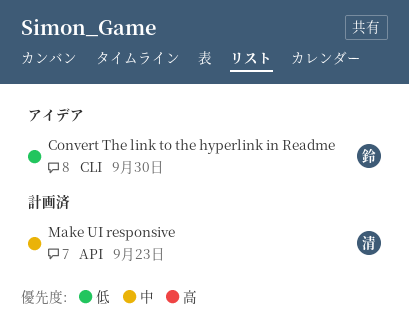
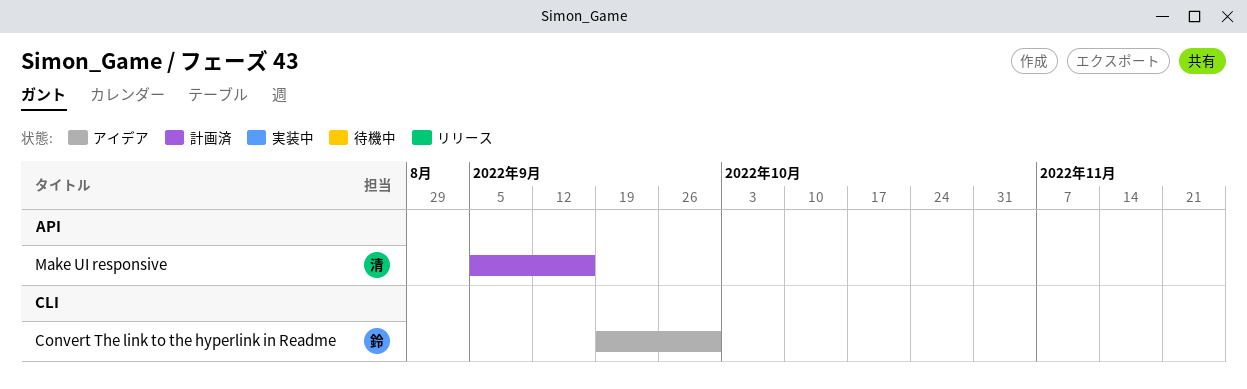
Make UI responsive, due: Sep 23 -> Sep 16

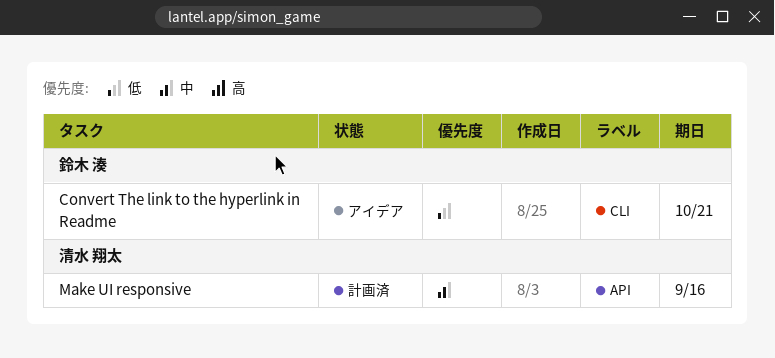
Convert The link to the hyperlink in Readme, due: Sep 30 -> Oct 21

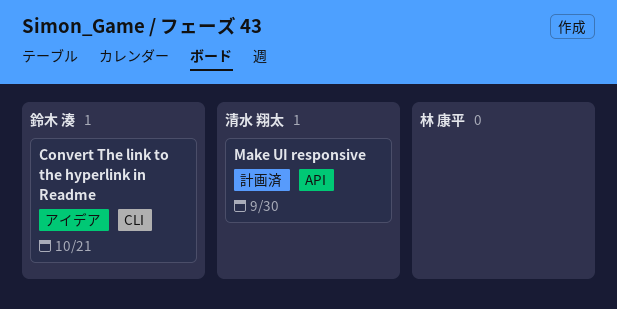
Make UI responsive, due: Sep 16 -> Sep 30

